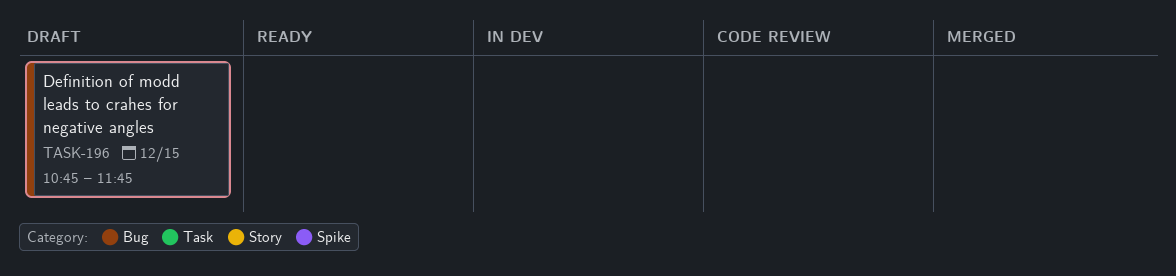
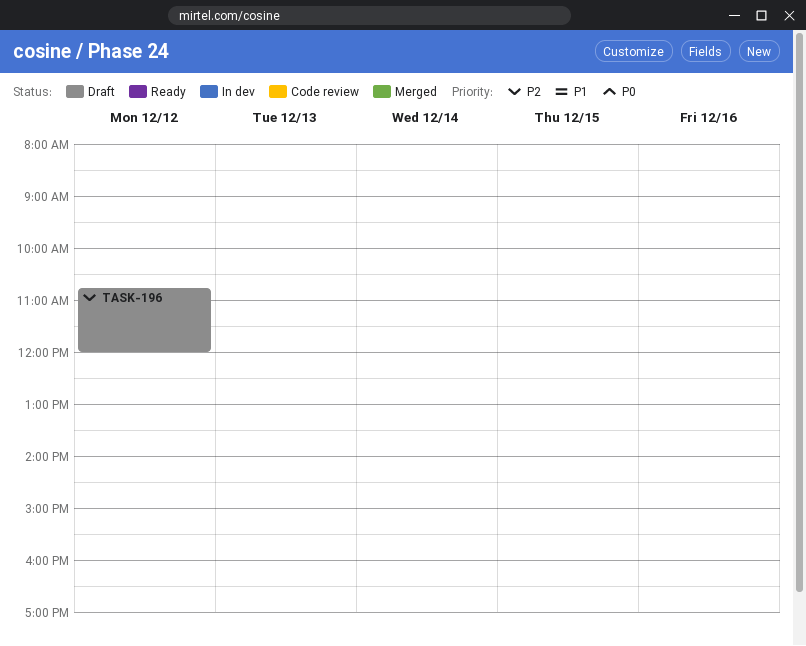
TASK-196, day: Dec 15 -> Dec 12
TASK-196, ends: 11:45 -> 12:00

